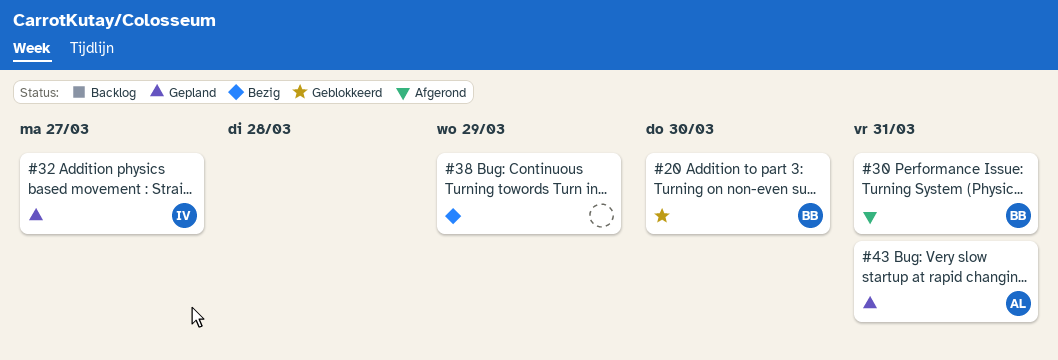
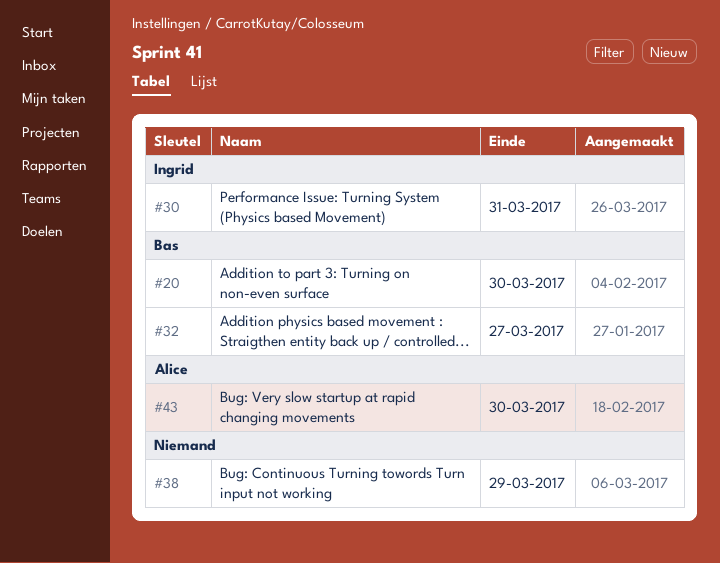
#30, owner: Bas -> Ingrid
#32, owner: Ingrid -> Bas
#43, due: Mar 31 -> Mar 30

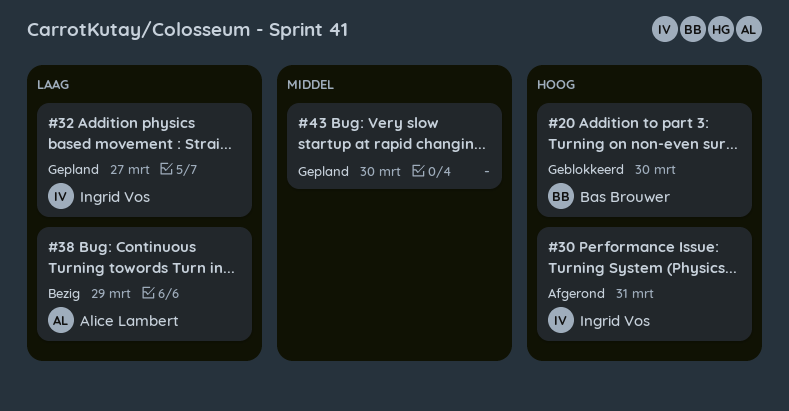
#32, owner: Bas Brouwer -> Ingrid Vos
#38, owner: none -> Alice Lambert
#43, owner: Alice Lambert -> none

